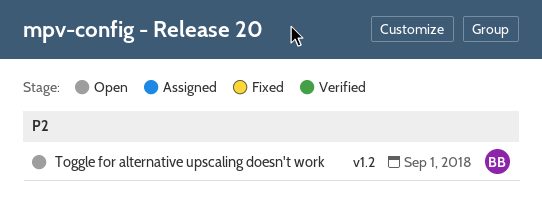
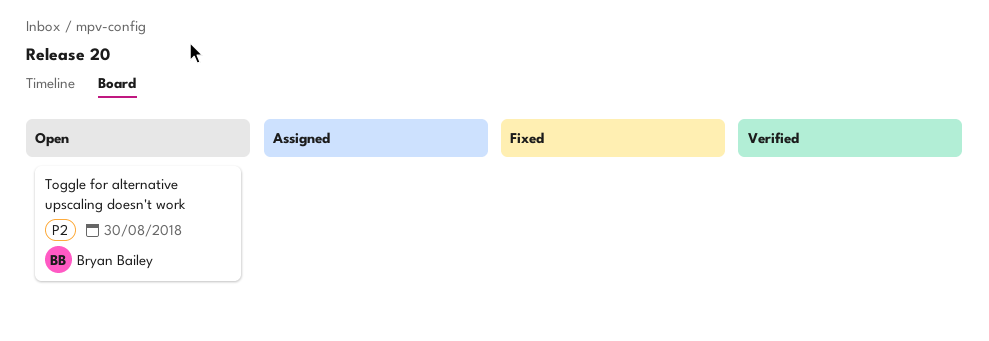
Toggle for alternative upscaling doesn't work, due: Sep 1 -> Aug 30

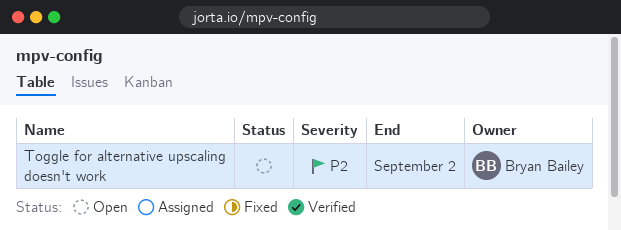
Toggle for alternative upscaling doesn't work, due: Aug 30 -> Sep 2

